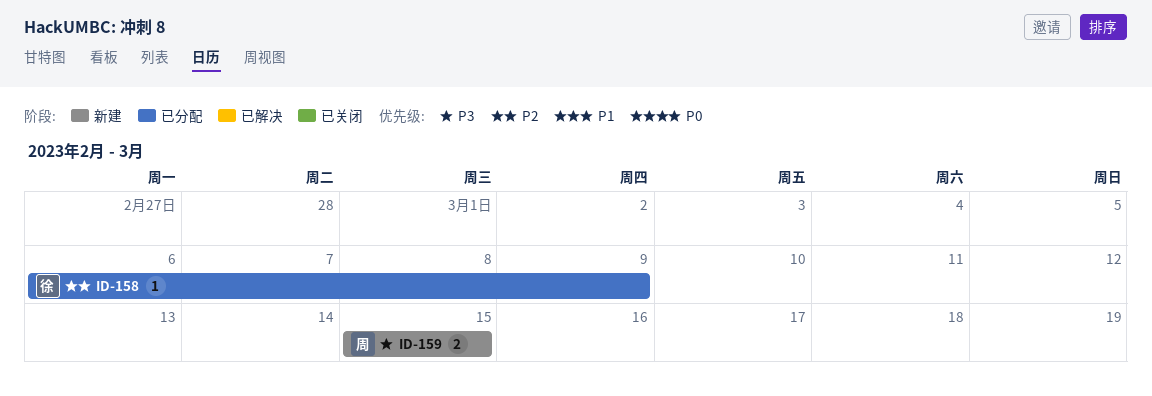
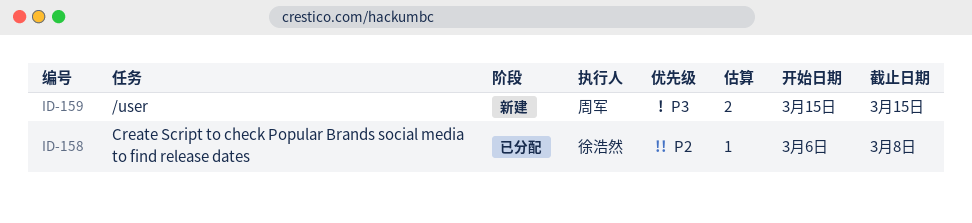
ID-158, due: Mar 9 -> Mar 8

